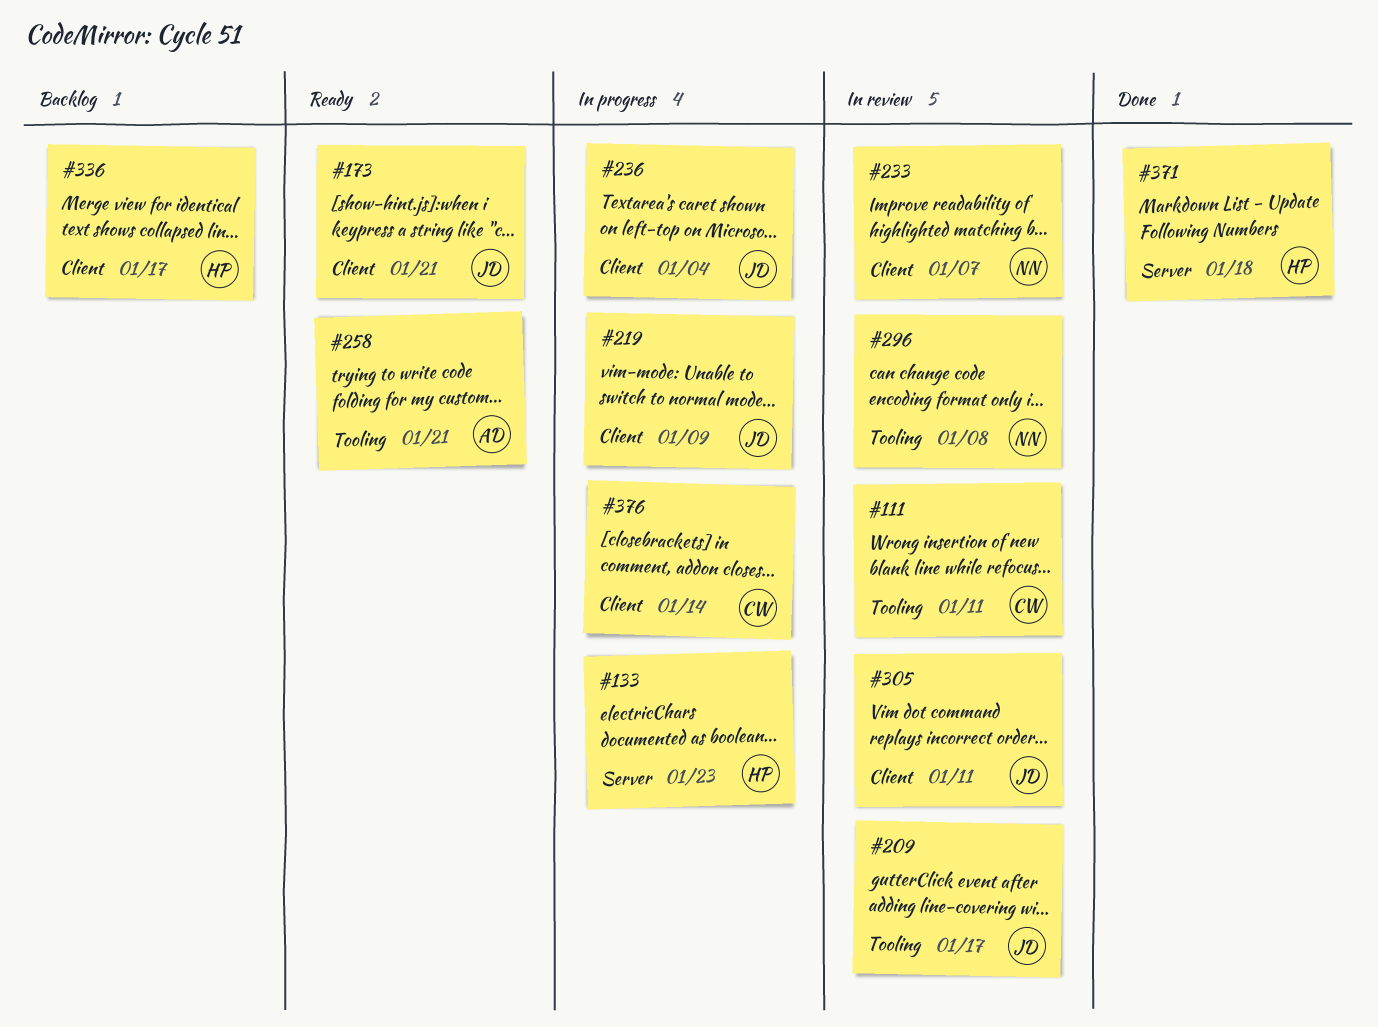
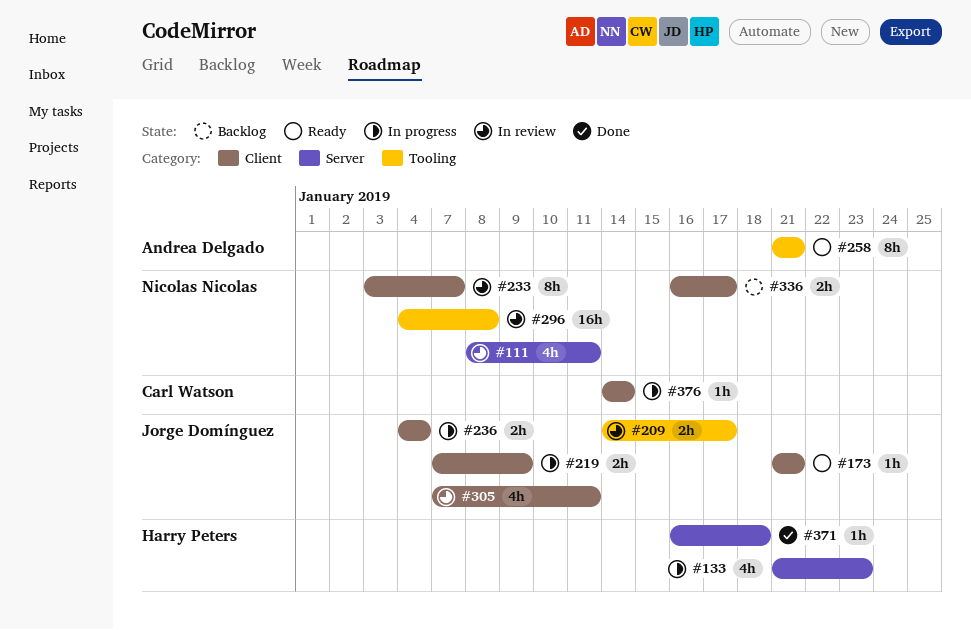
#111, owner: Carl Watson -> Nicolas Nicolas
#111, label: Tooling -> Server
#336, owner: Harry Peters -> Nicolas Nicolas

